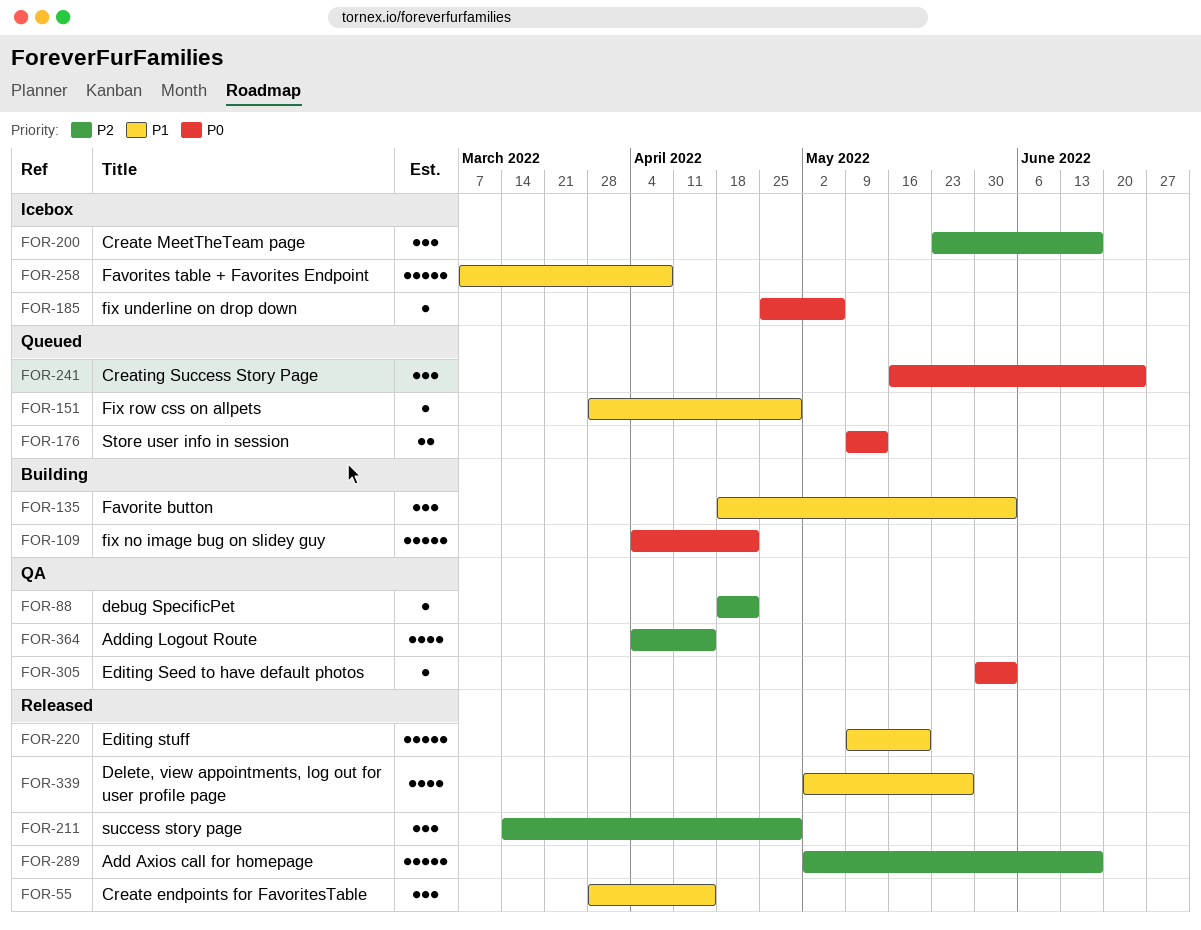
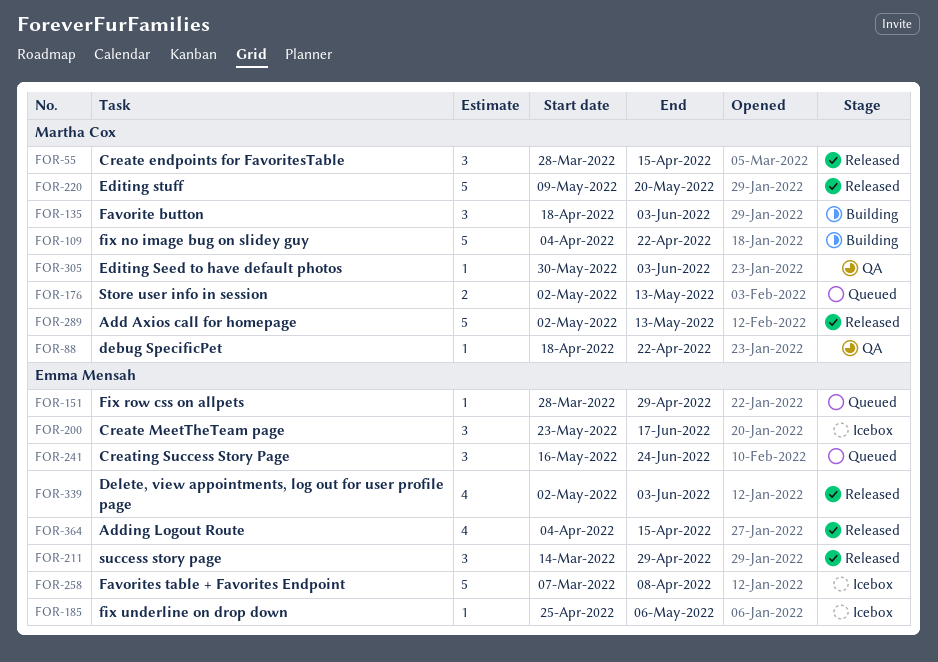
FOR-176, start: May 9 -> May 2
FOR-289, due: Jun 17 -> May 13
FOR-339, due: May 27 -> Jun 3
FOR-364, status: QA -> Released

